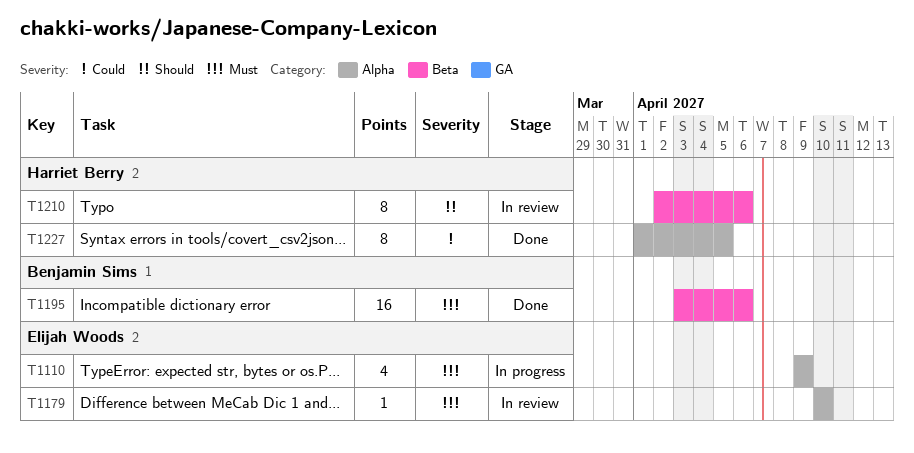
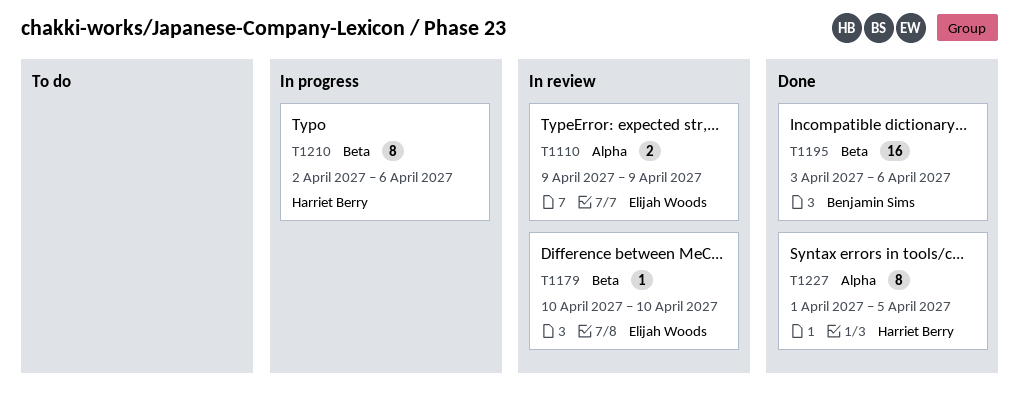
T1110, status: In progress -> In review
T1110, estimate: 4 -> 2
T1179, label: Alpha -> Beta
T1210, status: In review -> In progress

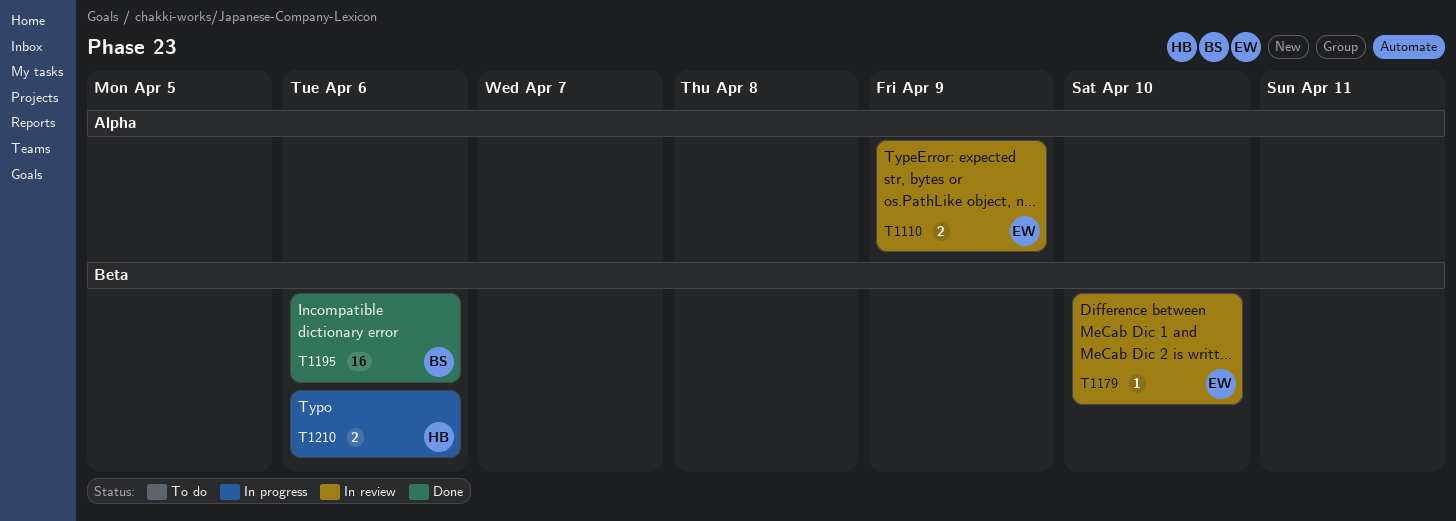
T1210, estimate: 8 -> 2
T1227: present -> none

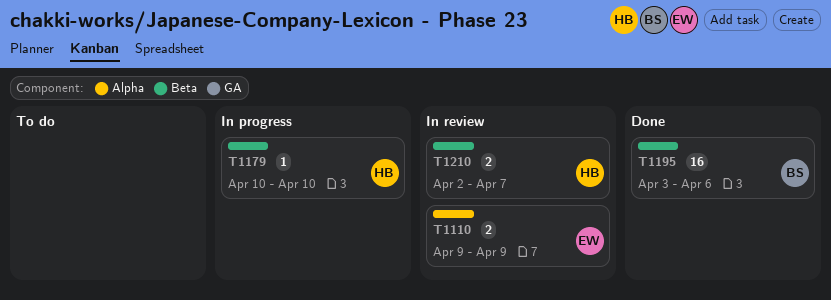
T1179, status: In review -> In progress
T1179, owner: EW -> HB
T1210, status: In progress -> In review
T1210, due: Apr 6 -> Apr 7

